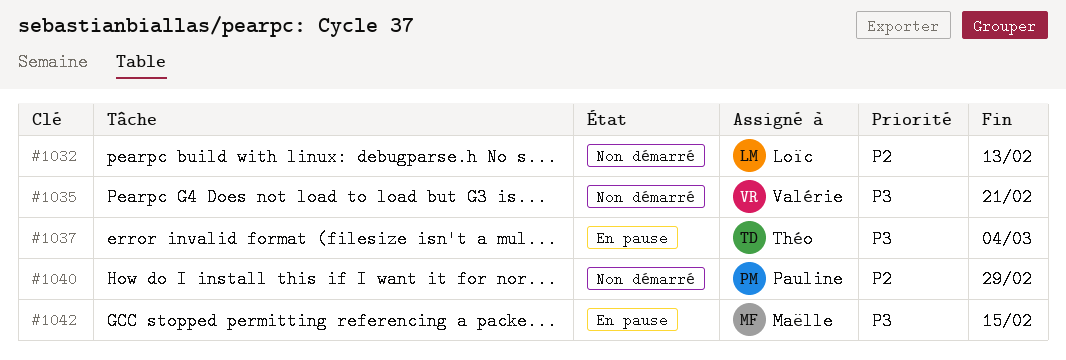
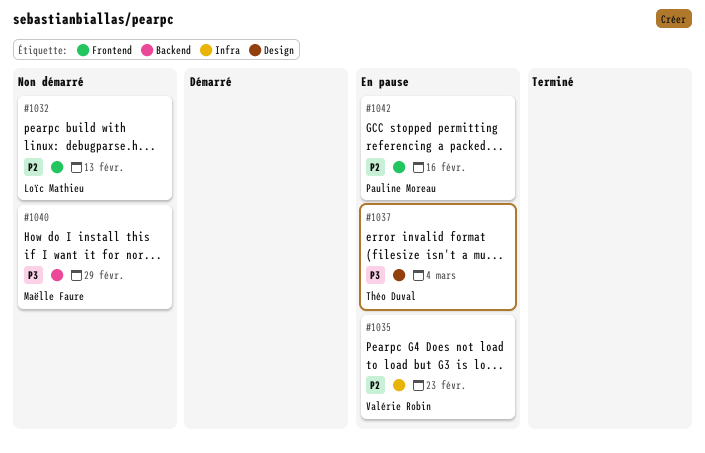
#1035, status: Non démarré -> En pause
#1035, priority: P3 -> P2
#1035, due: Feb 21 -> Feb 23
#1040, owner: Pauline Moreau -> Maëlle Faure
#1040, priority: P2 -> P3
#1042, owner: Maëlle Faure -> Pauline Moreau
#1042, priority: P3 -> P2
#1042, due: Feb 15 -> Feb 16

